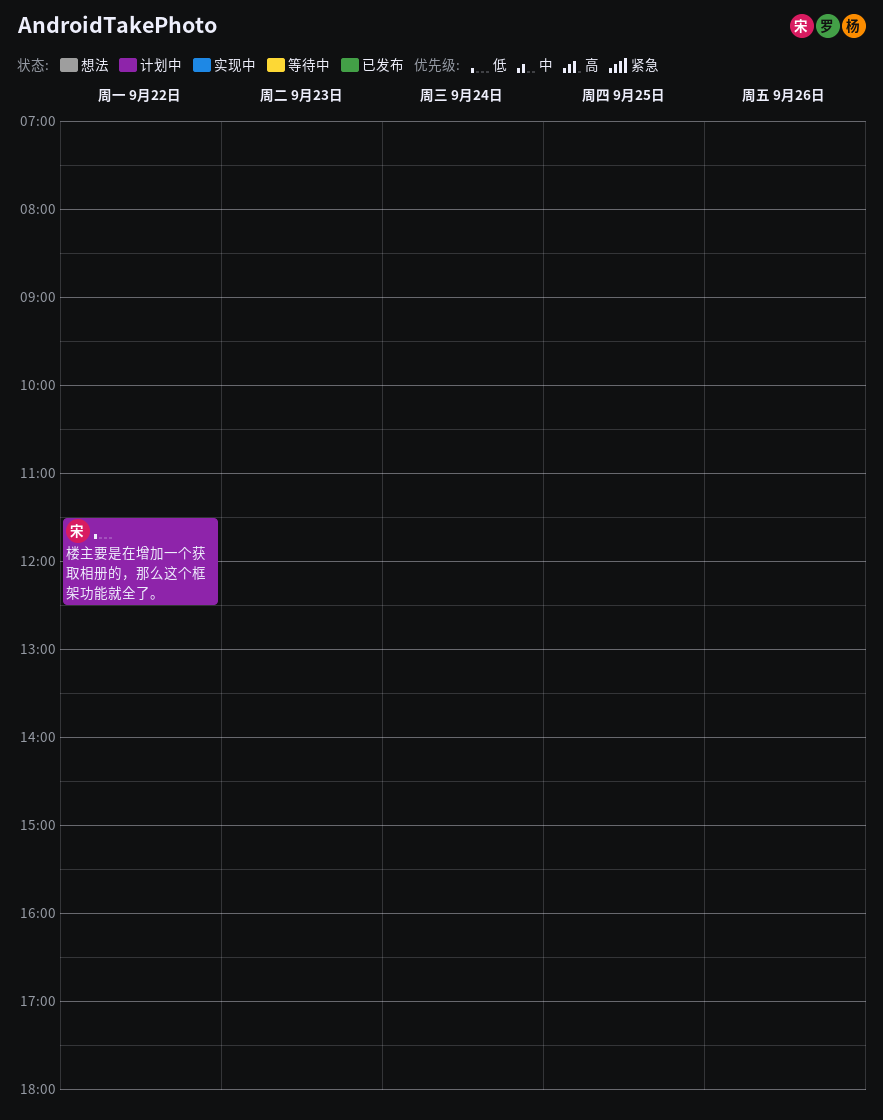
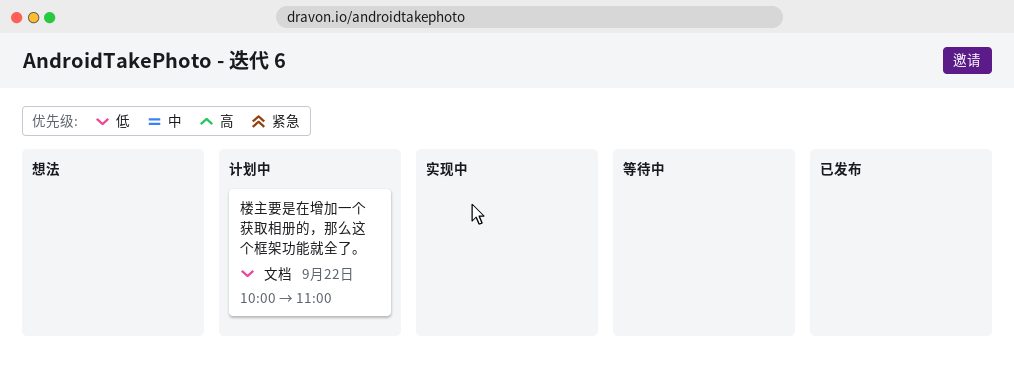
楼主要是在增加一个获取相册的，那么这个框架功能就全了。, begins: 11:30 -> 10:00
楼主要是在增加一个获取相册的，那么这个框架功能就全了。, ends: 12:30 -> 11:00

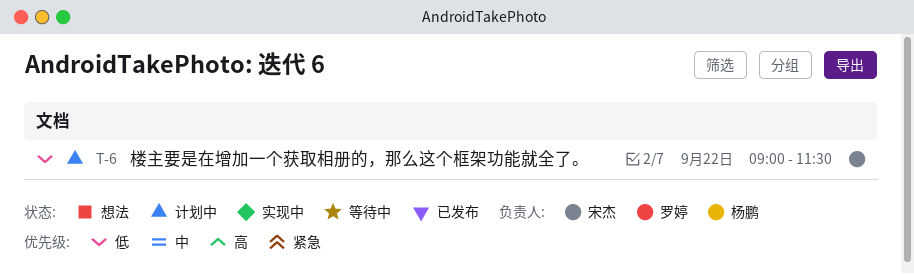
楼主要是在增加一个获取相册的，那么这个框架功能就全了。, begins: 10:00 -> 09:00
楼主要是在增加一个获取相册的，那么这个框架功能就全了。, ends: 11:00 -> 11:30

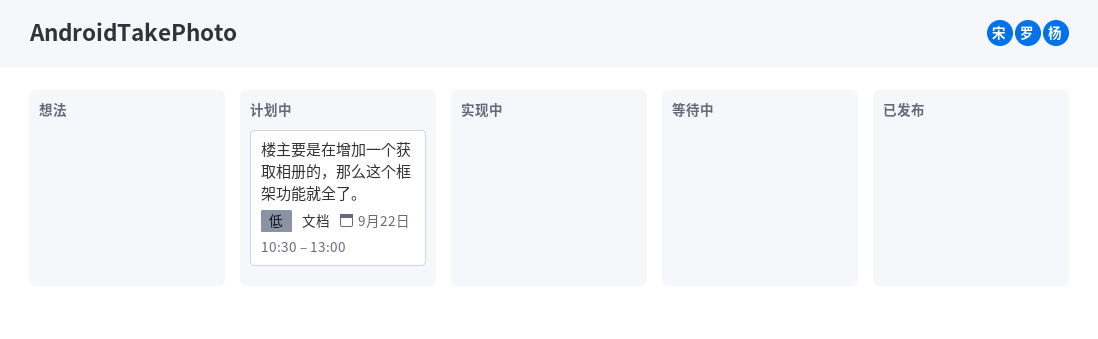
楼主要是在增加一个获取相册的，那么这个框架功能就全了。, begins: 09:00 -> 10:30
楼主要是在增加一个获取相册的，那么这个框架功能就全了。, ends: 11:30 -> 13:00

